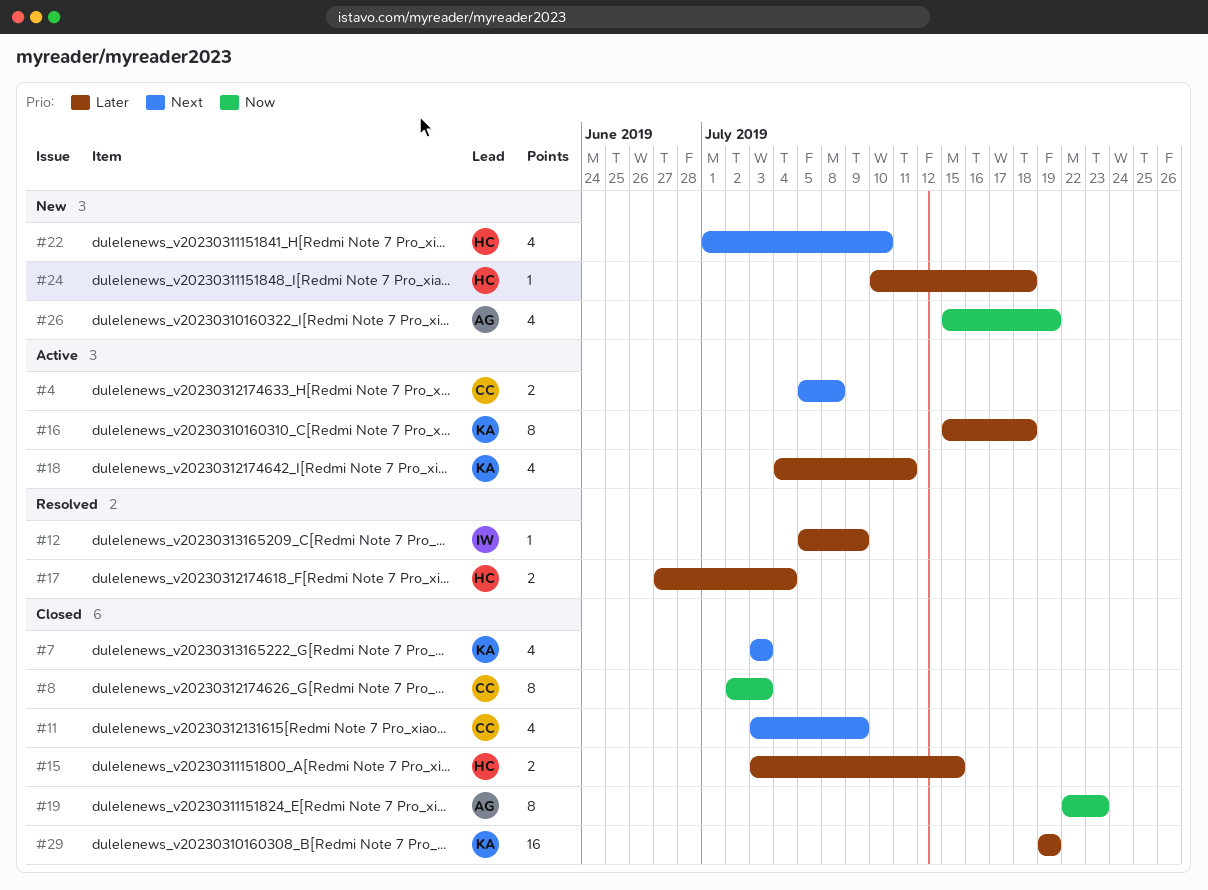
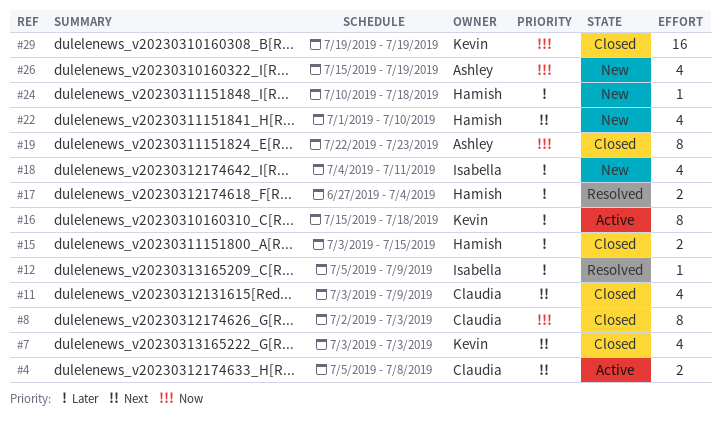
#18, status: Active -> New
#18, owner: Kevin -> Isabella
#29, priority: Later -> Now

